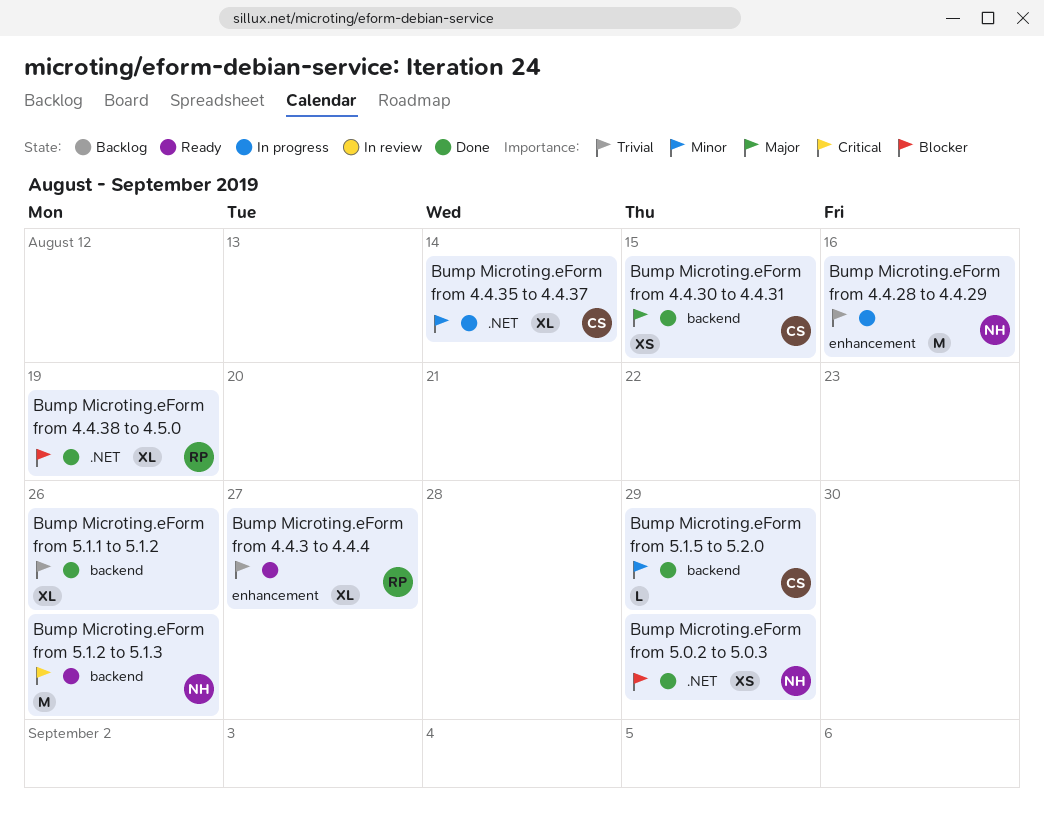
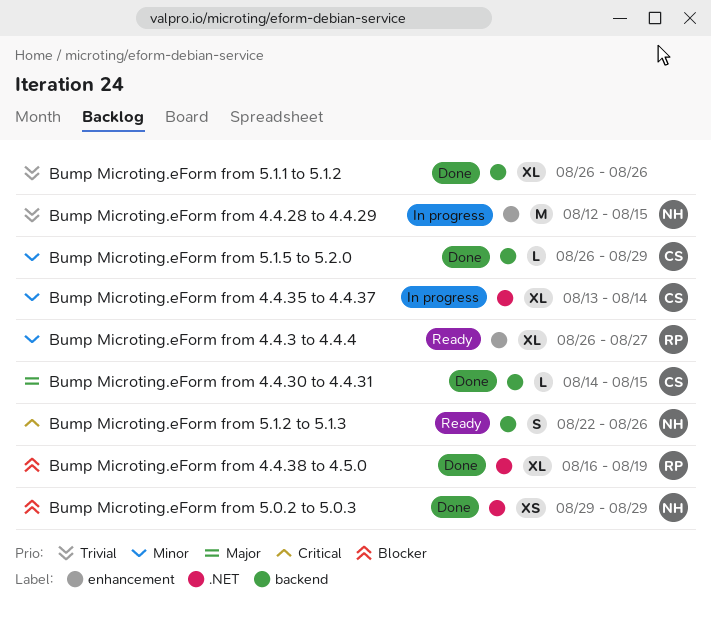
Bump Microting.eForm from 4.4.28 to 4.4.29, due: Aug 16 -> Aug 15
Bump Microting.eForm from 4.4.3 to 4.4.4, priority: Trivial -> Minor
Bump Microting.eForm from 4.4.30 to 4.4.31, estimate: XS -> L
Bump Microting.eForm from 5.1.2 to 5.1.3, estimate: M -> S

